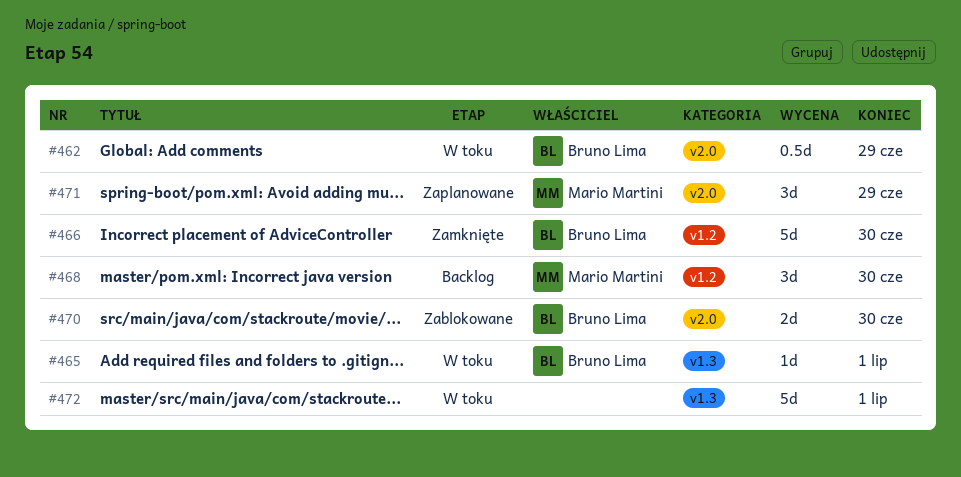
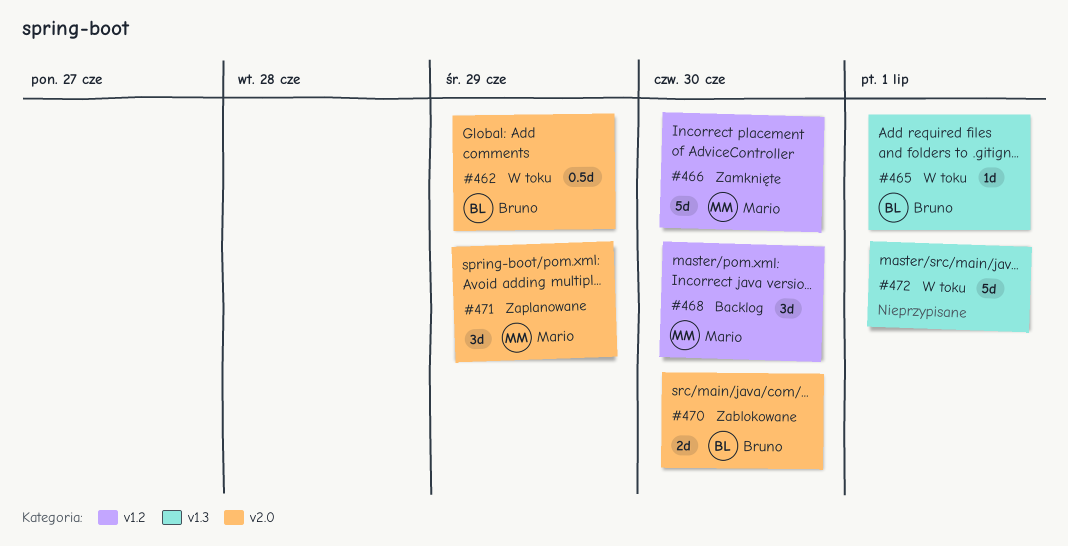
#466, owner: Bruno Lima -> Mario Martini

